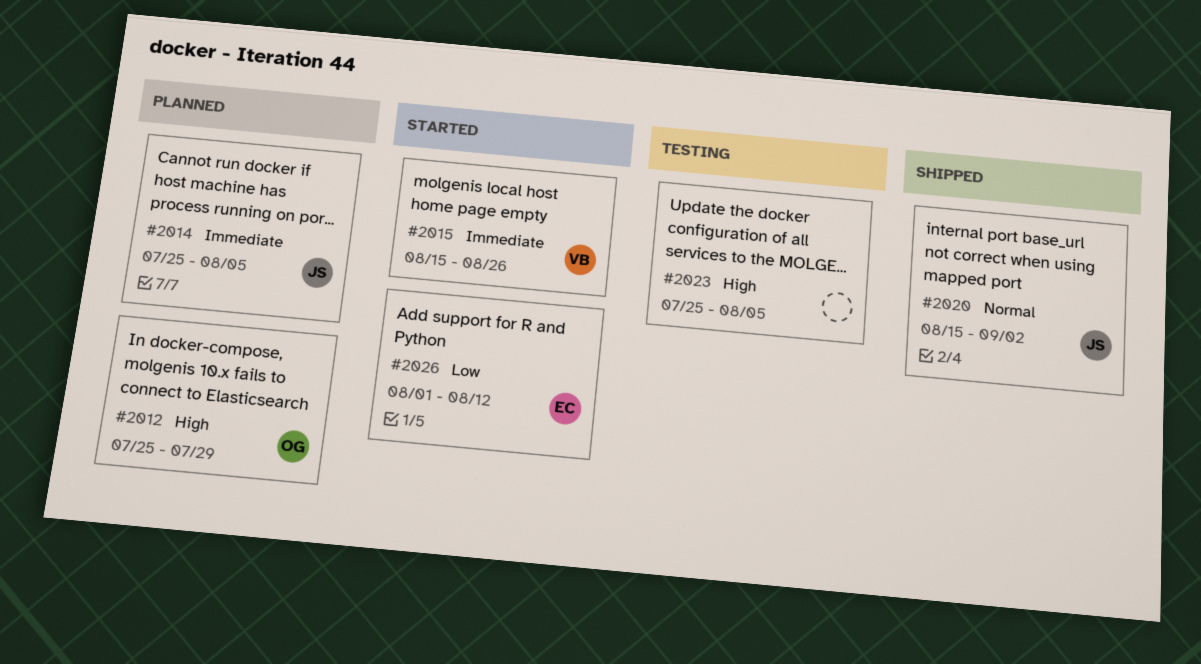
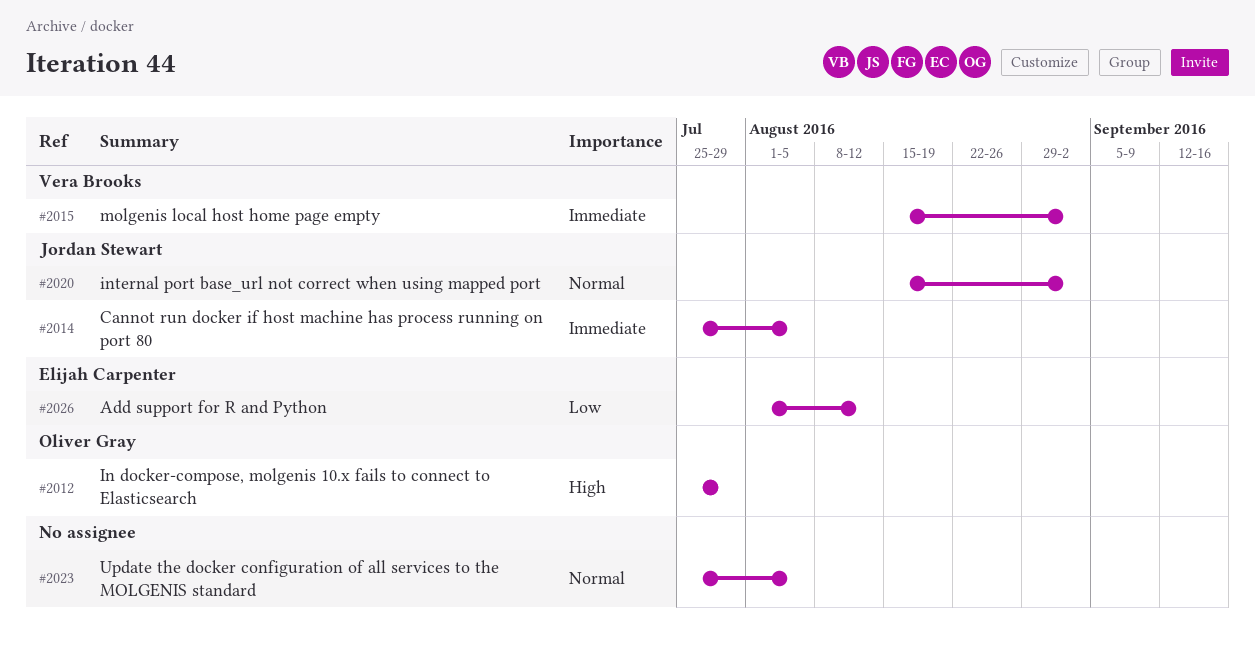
#2015, due: Aug 26 -> Sep 2
#2023, priority: High -> Normal

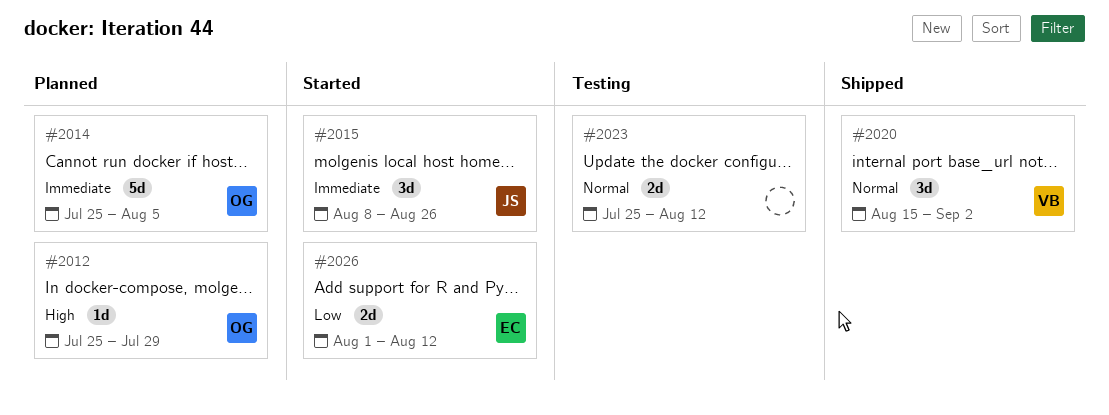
#2014, owner: Jordan Stewart -> Oliver Gray
#2015, owner: Vera Brooks -> Jordan Stewart
#2015, start: Aug 15 -> Aug 8
#2015, due: Sep 2 -> Aug 26
#2020, owner: Jordan Stewart -> Vera Brooks
#2023, due: Aug 5 -> Aug 12

